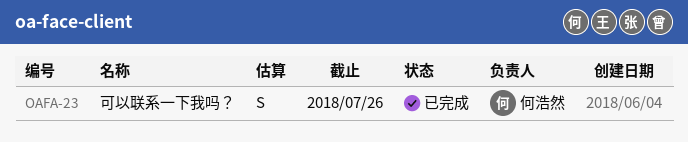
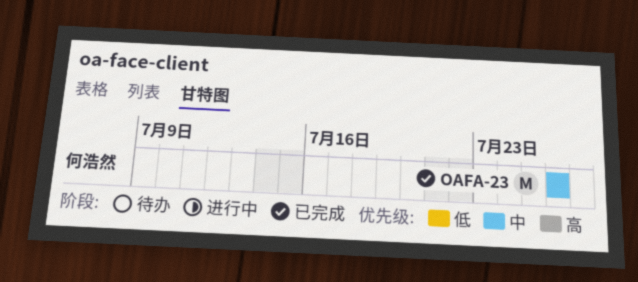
OAFA-23, estimate: S -> M

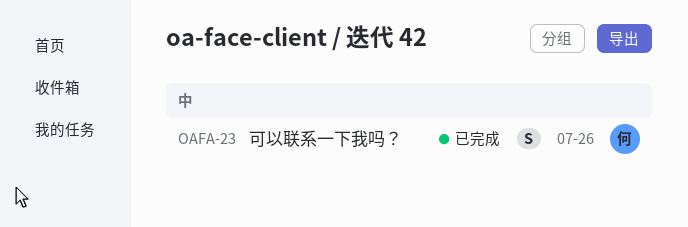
OAFA-23, estimate: M -> S

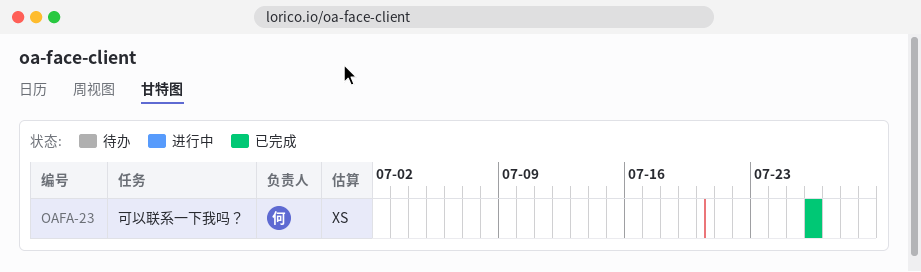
OAFA-23, estimate: S -> XS

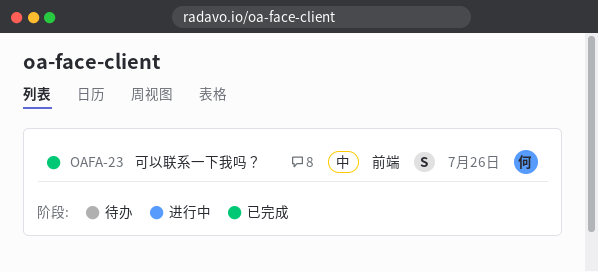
OAFA-23, estimate: XS -> S

